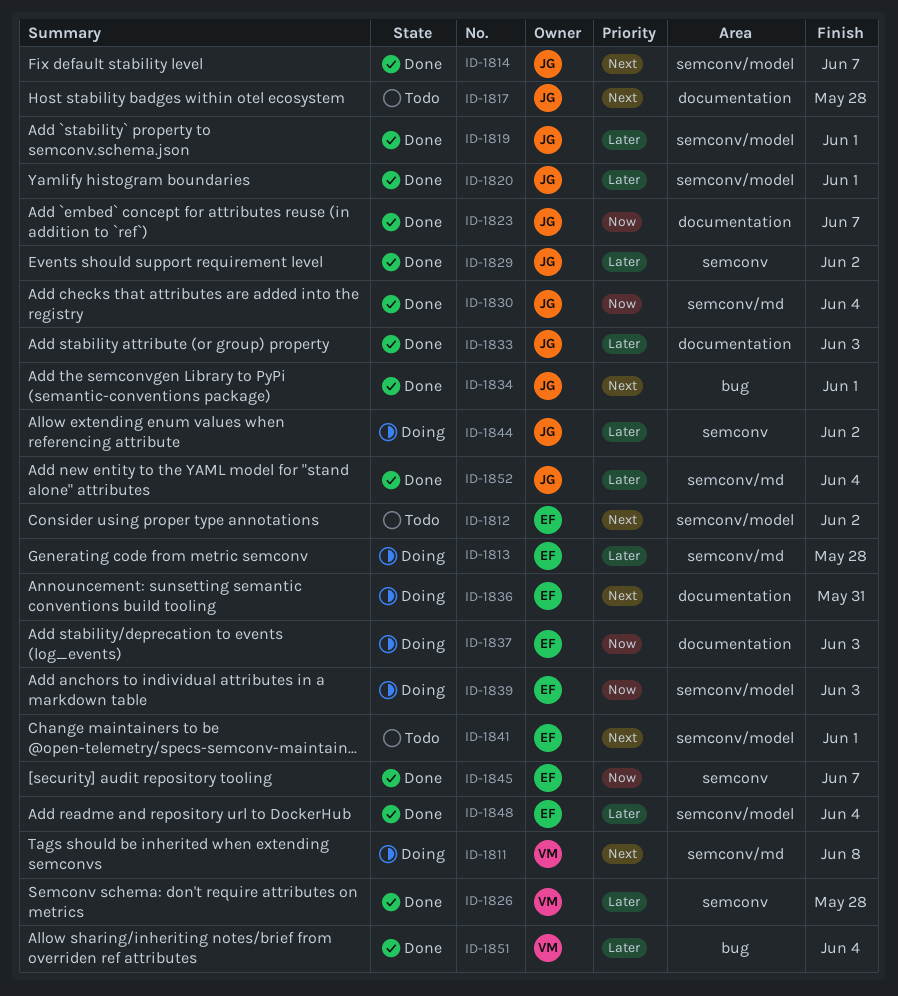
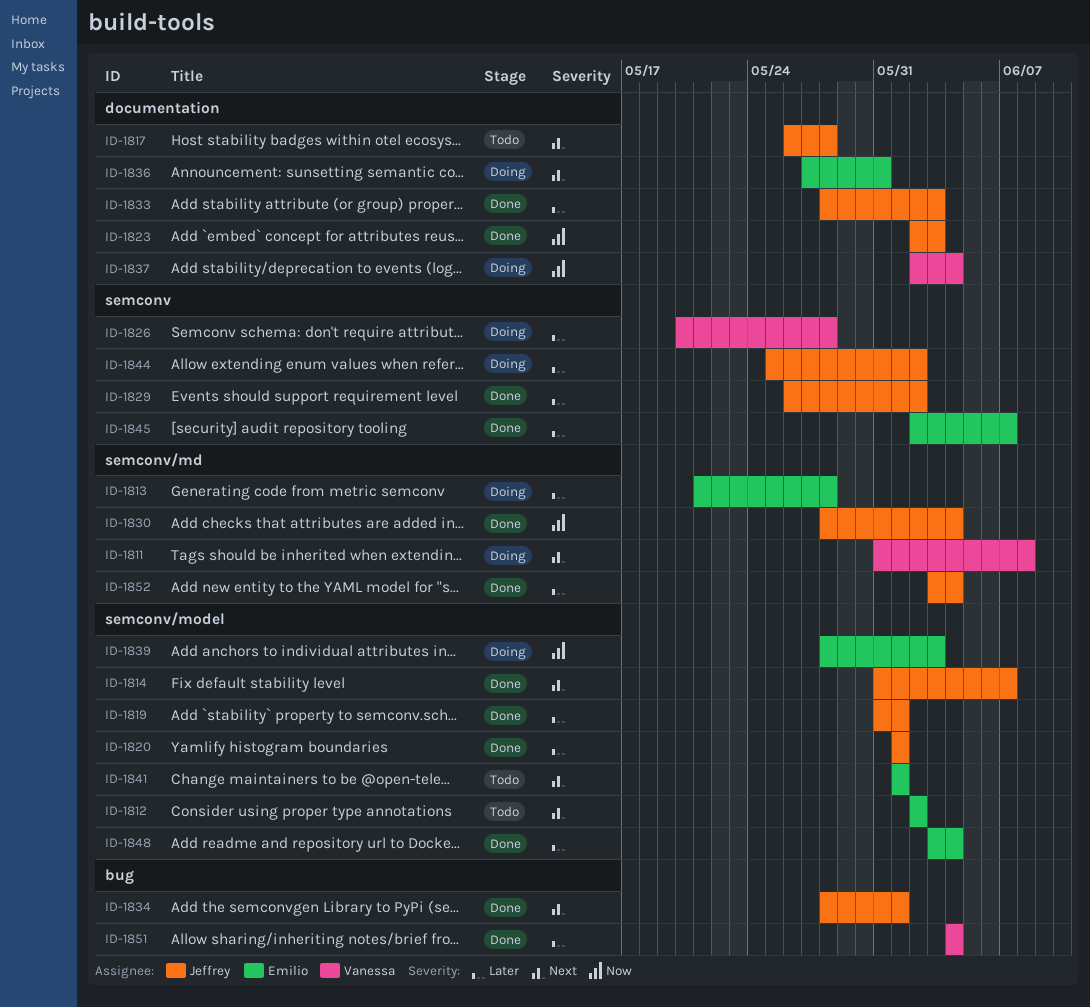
ID-1823, due: Jun 7 -> Jun 3
ID-1826, status: Done -> Doing
ID-1837, owner: Emilio -> Vanessa
ID-1837, due: Jun 3 -> Jun 4
ID-1845, priority: Now -> Later

